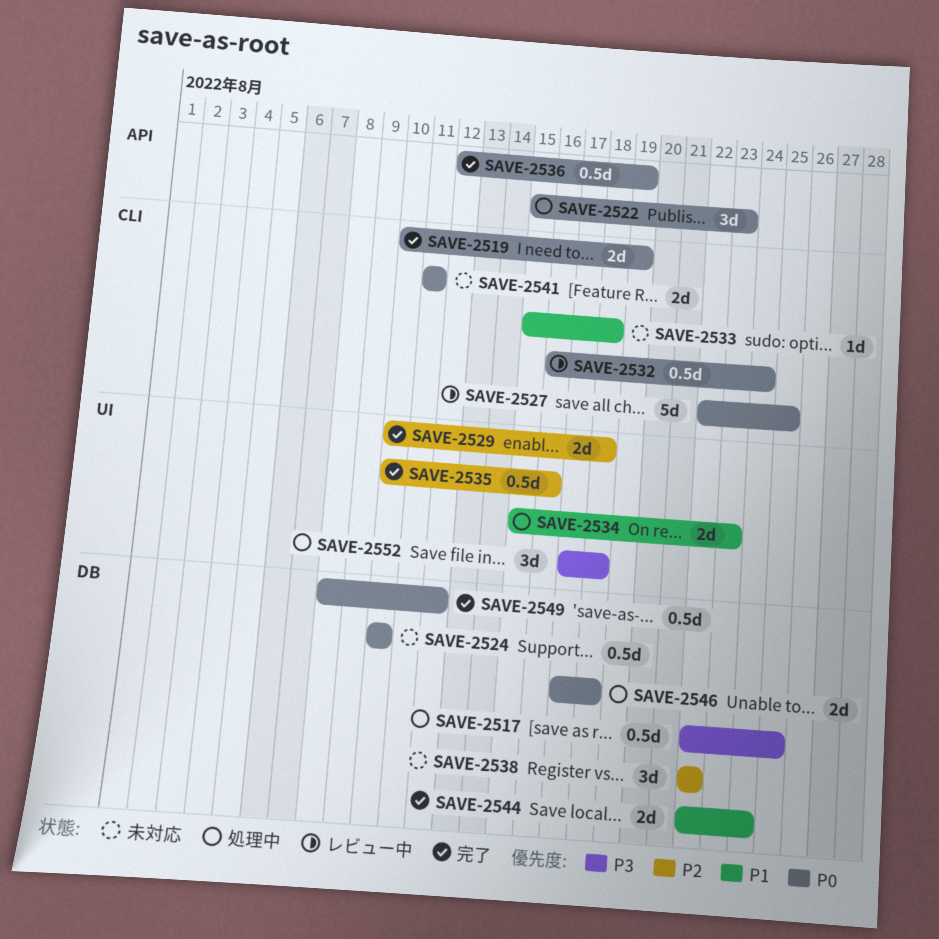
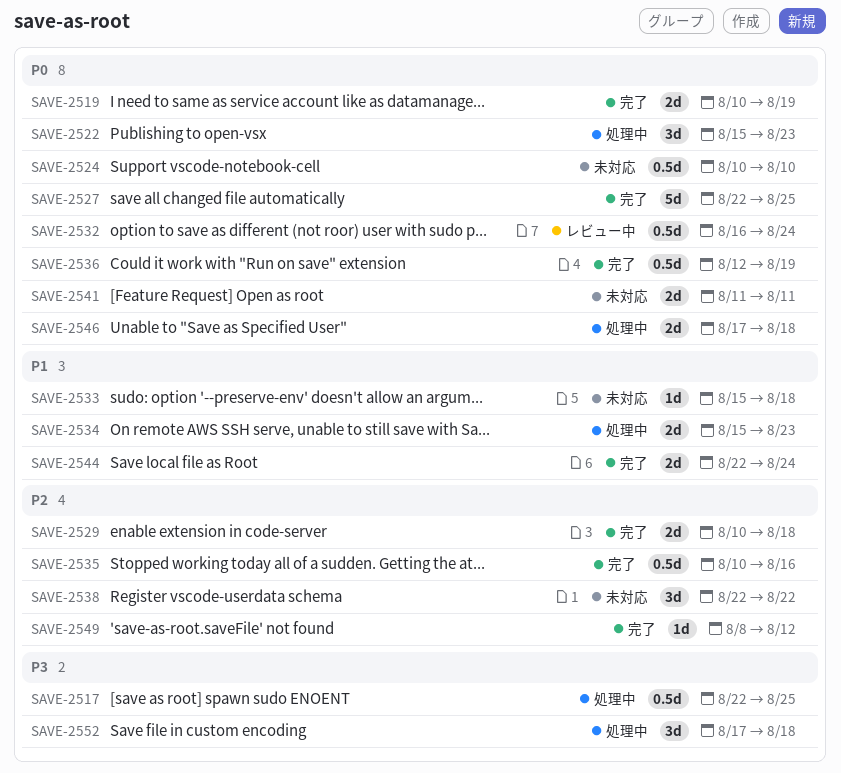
SAVE-2527, status: レビュー中 -> 完了
SAVE-2549, priority: P0 -> P2
SAVE-2549, estimate: 0.5d -> 1d

